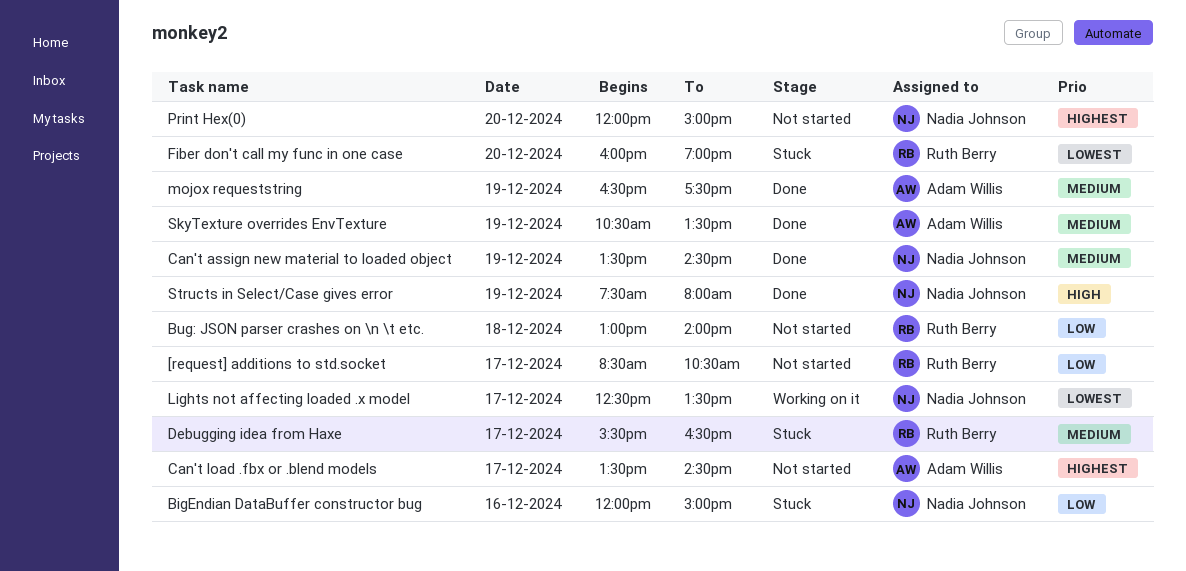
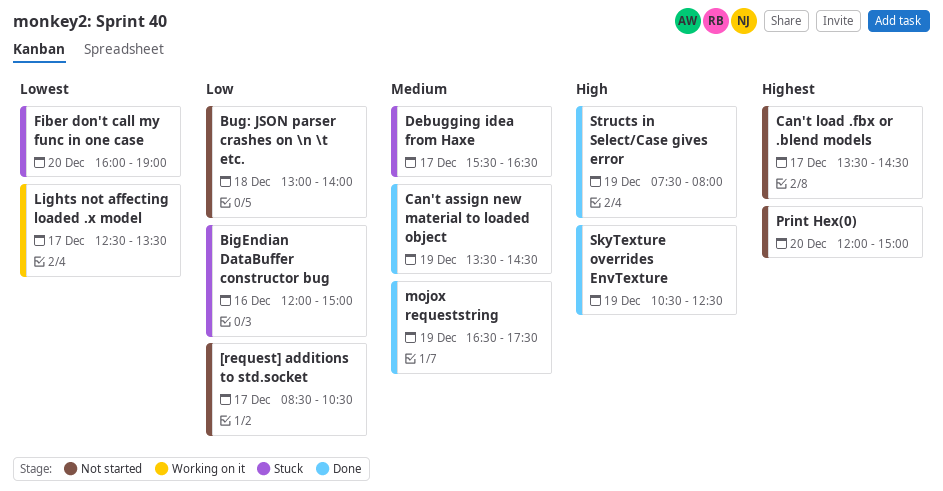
SkyTexture overrides EnvTexture, priority: Medium -> High
SkyTexture overrides EnvTexture, ends: 13:30 -> 12:30

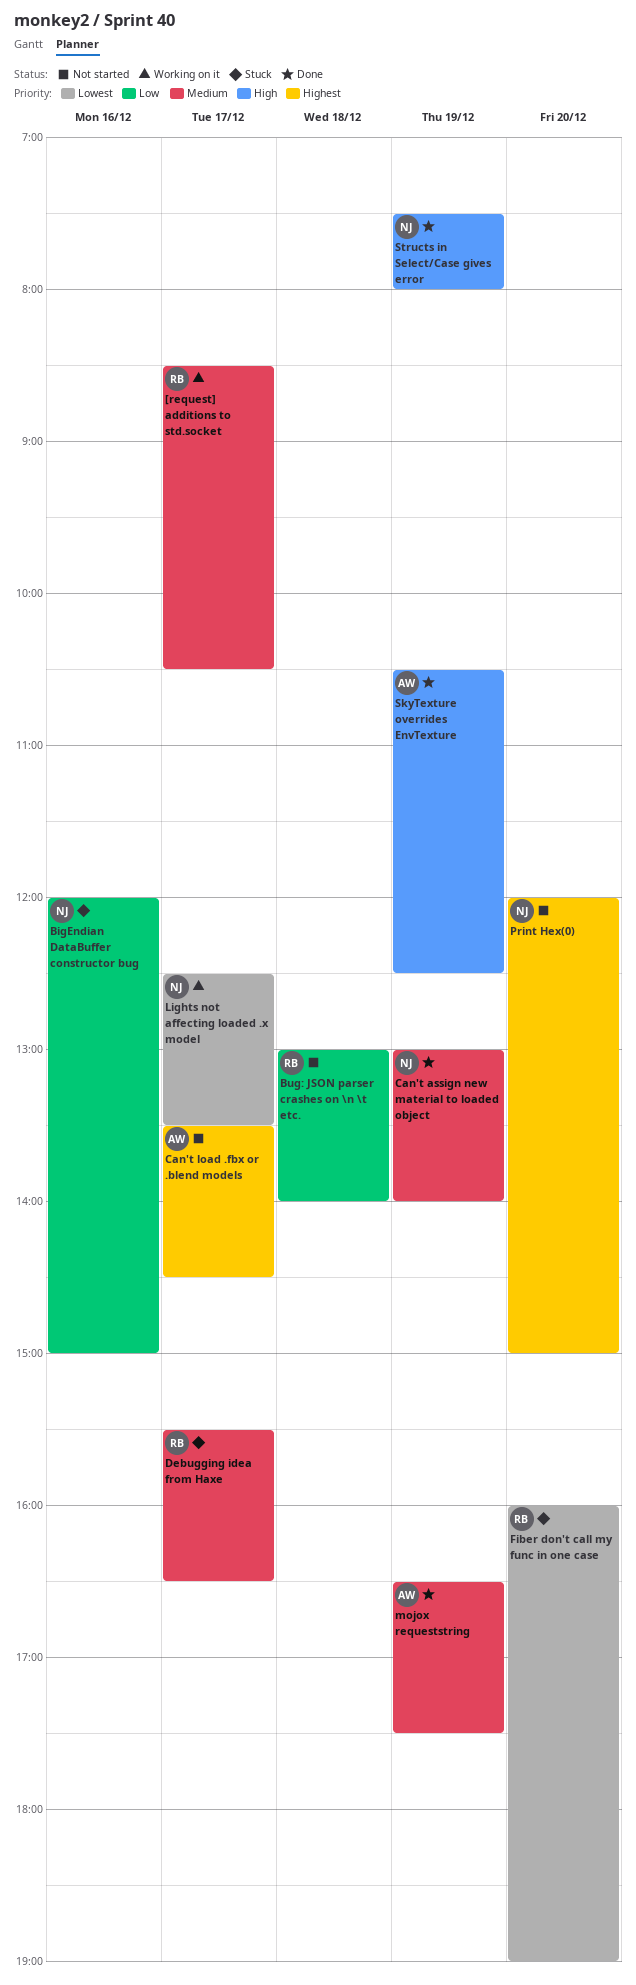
[request] additions to std.socket, status: Not started -> Working on it
[request] additions to std.socket, priority: Low -> Medium
Can't assign new material to loaded object, begins: 13:30 -> 13:00
Can't assign new material to loaded object, ends: 14:30 -> 14:00

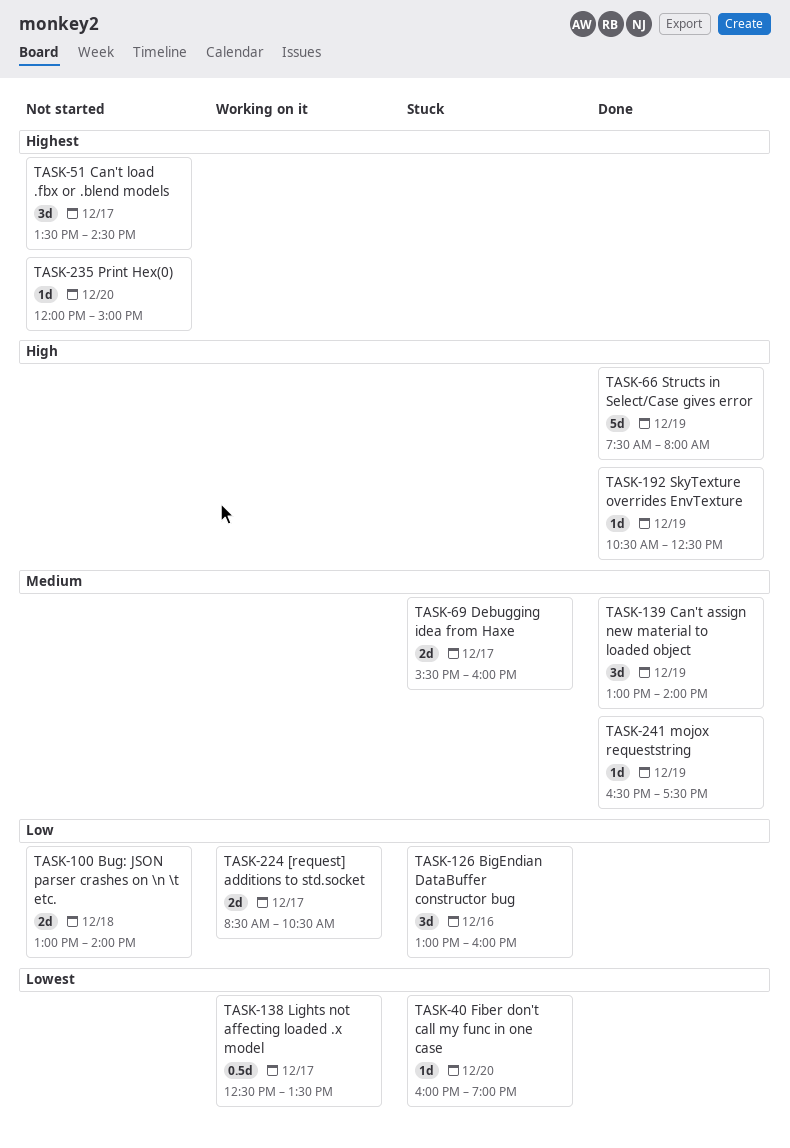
[request] additions to std.socket, priority: Medium -> Low
BigEndian DataBuffer constructor bug, begins: 12:00 -> 13:00
BigEndian DataBuffer constructor bug, ends: 15:00 -> 16:00
Debugging idea from Haxe, ends: 16:30 -> 16:00

